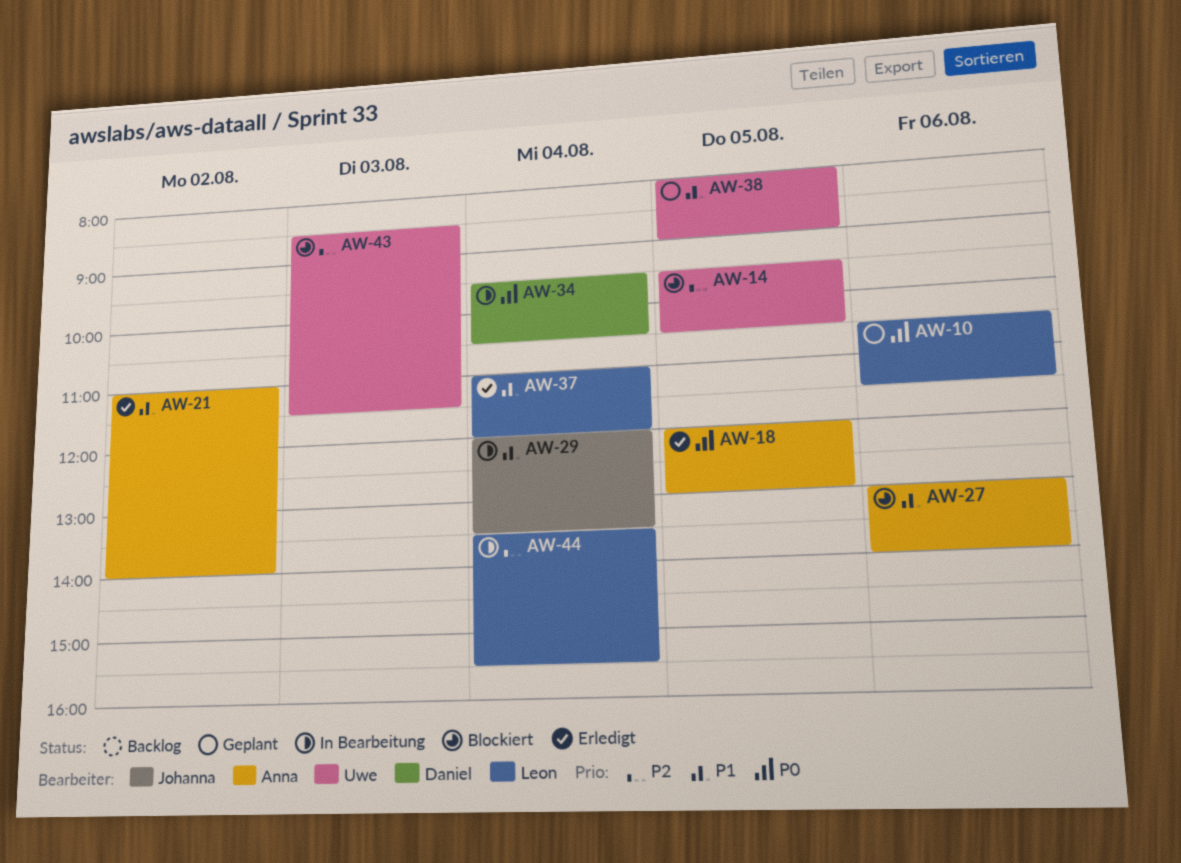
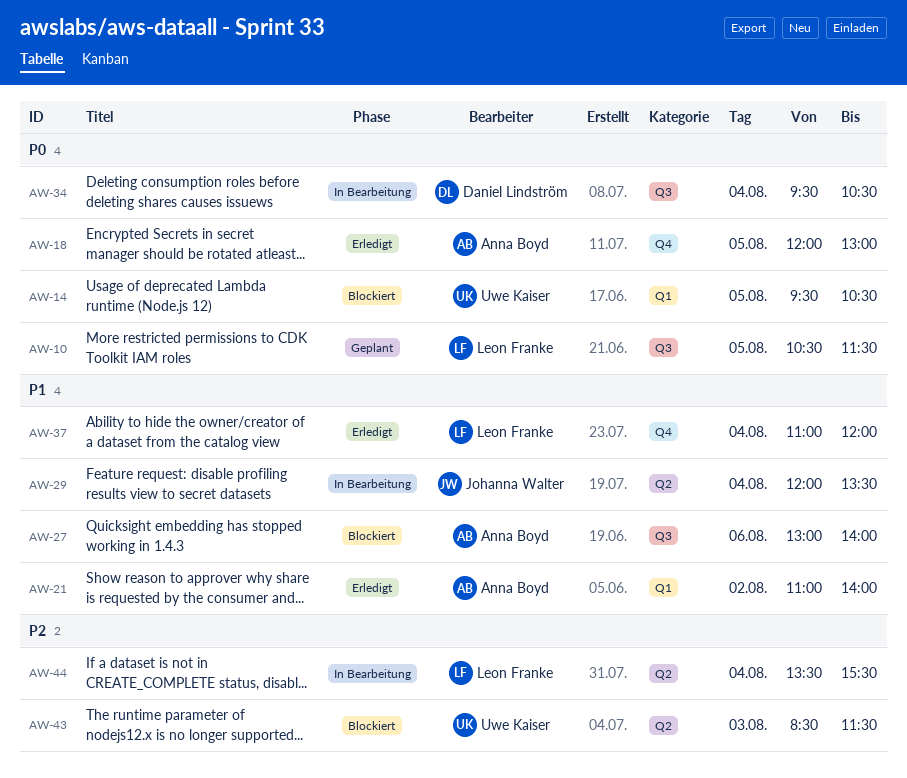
AW-10, day: Aug 6 -> Aug 5
AW-14, priority: P2 -> P0
AW-38: present -> none

